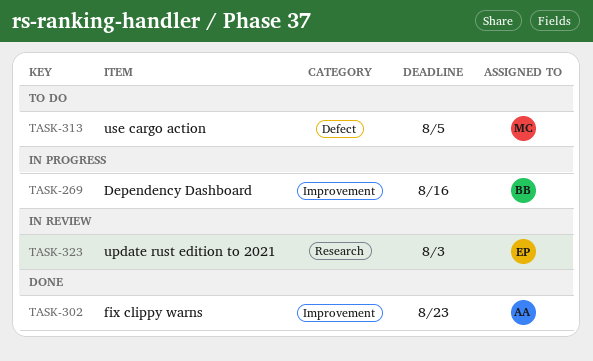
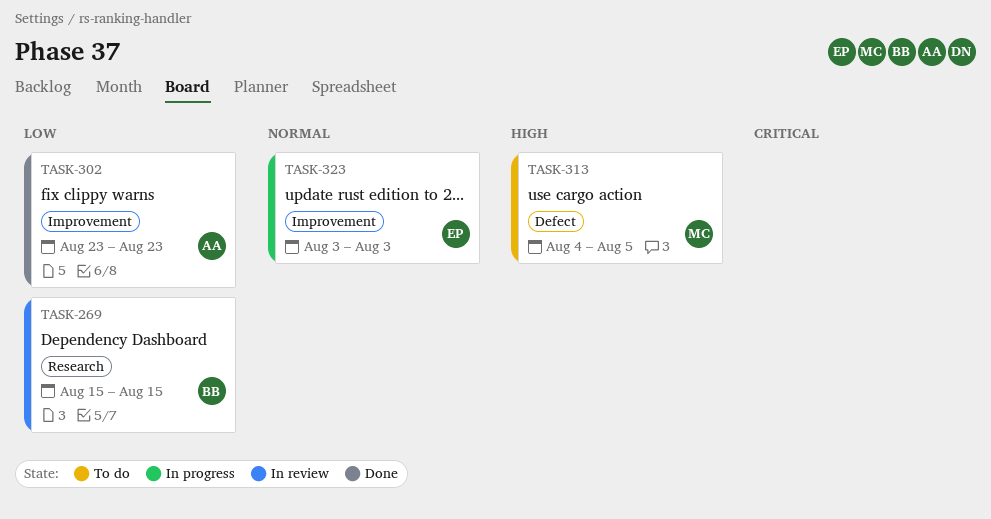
TASK-269, status: In progress -> In review
TASK-269, label: Improvement -> Research
TASK-269, due: Aug 16 -> Aug 15
TASK-323, status: In review -> In progress
TASK-323, label: Research -> Improvement

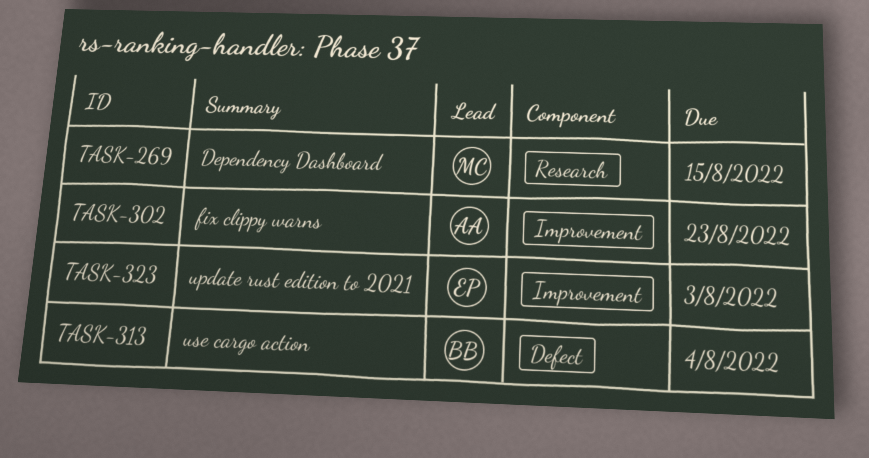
TASK-269, owner: BB -> MC
TASK-313, owner: MC -> BB
TASK-313, due: Aug 5 -> Aug 4

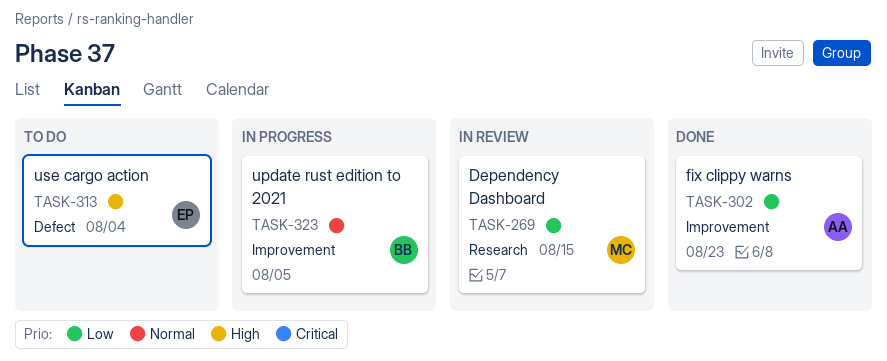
TASK-313, owner: BB -> EP
TASK-323, owner: EP -> BB
TASK-323, due: Aug 3 -> Aug 5

